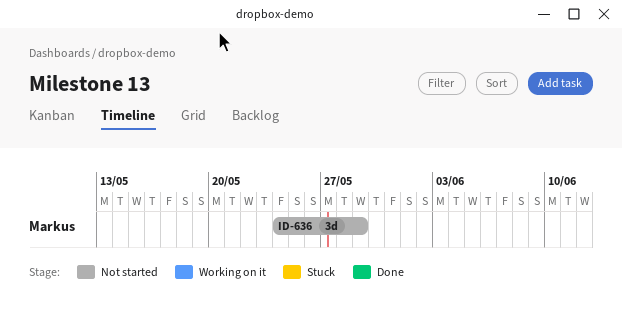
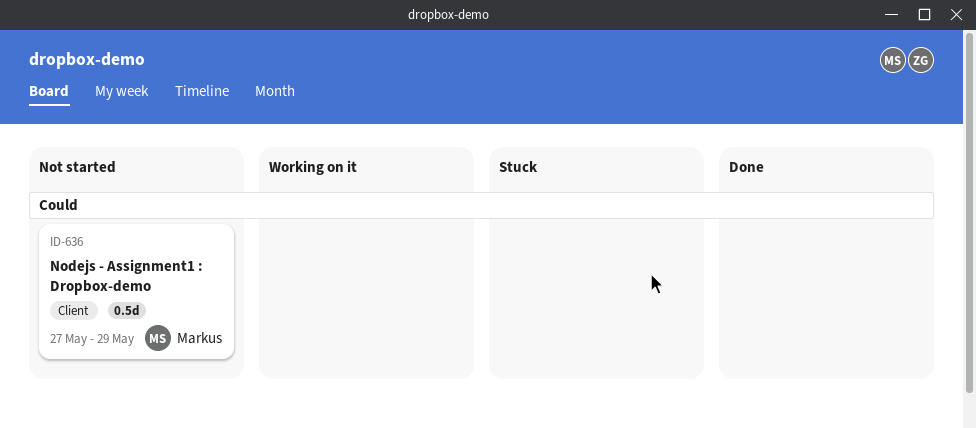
ID-636, estimate: 3d -> 0.5d
ID-636, start: May 24 -> May 27

